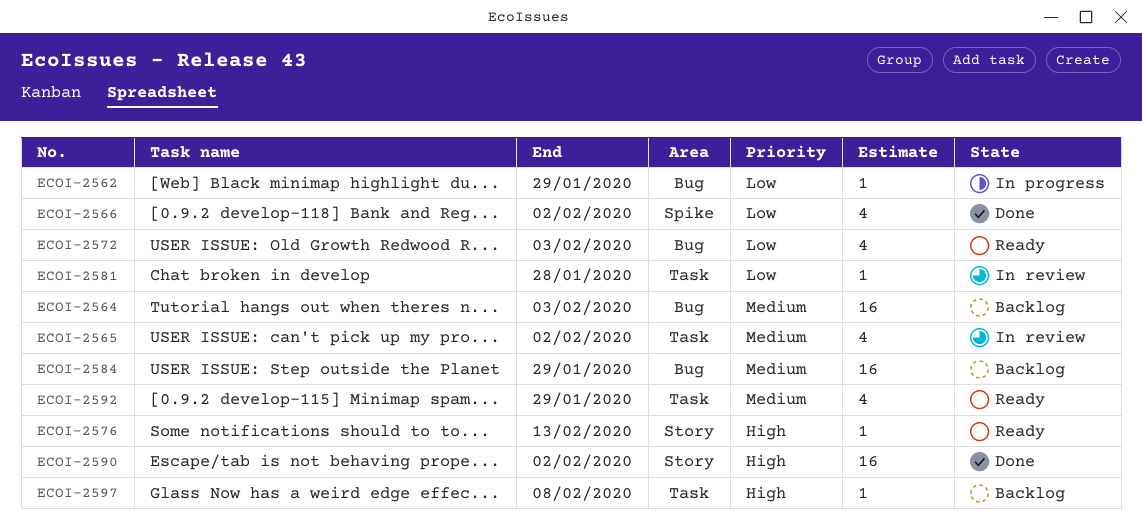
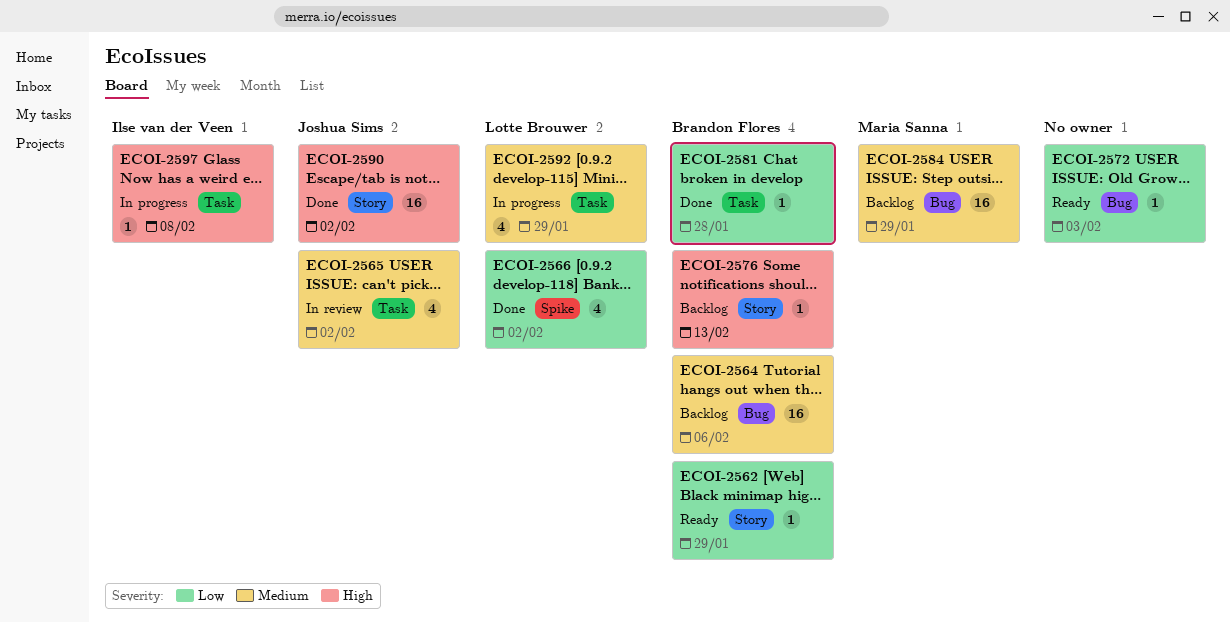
ECOI-2562, status: In progress -> Ready
ECOI-2562, label: Bug -> Story
ECOI-2564, due: Feb 3 -> Feb 6
ECOI-2572, estimate: 4 -> 1
ECOI-2576, status: Ready -> Backlog
ECOI-2581, status: In review -> Done
ECOI-2592, status: Ready -> In progress
ECOI-2597, status: Backlog -> In progress

